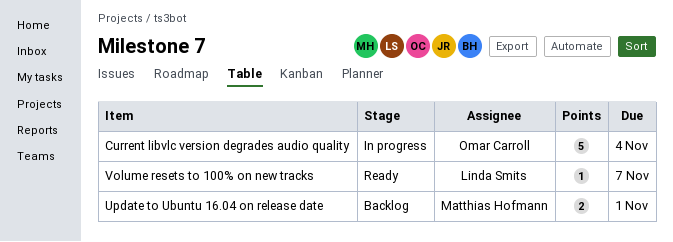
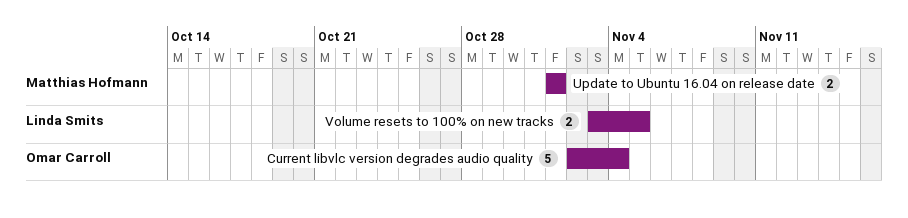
Volume resets to 100% on new tracks, estimate: 1 -> 2
Volume resets to 100% on new tracks, due: Nov 7 -> Nov 5

